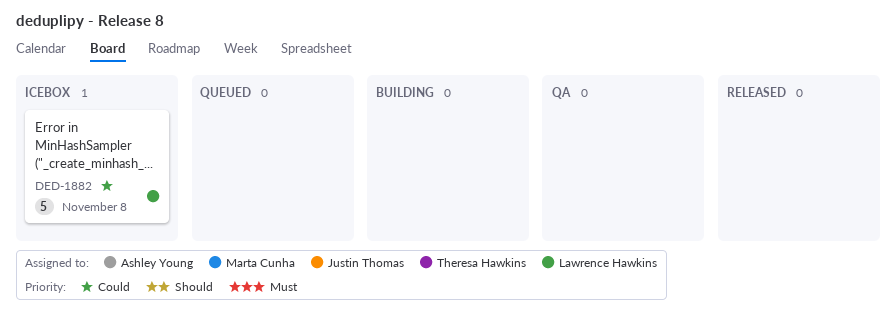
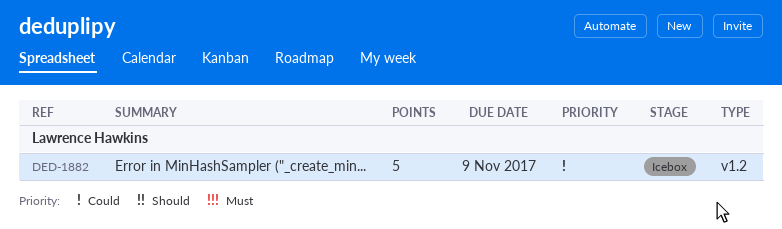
DED-1882, due: Nov 8 -> Nov 9

